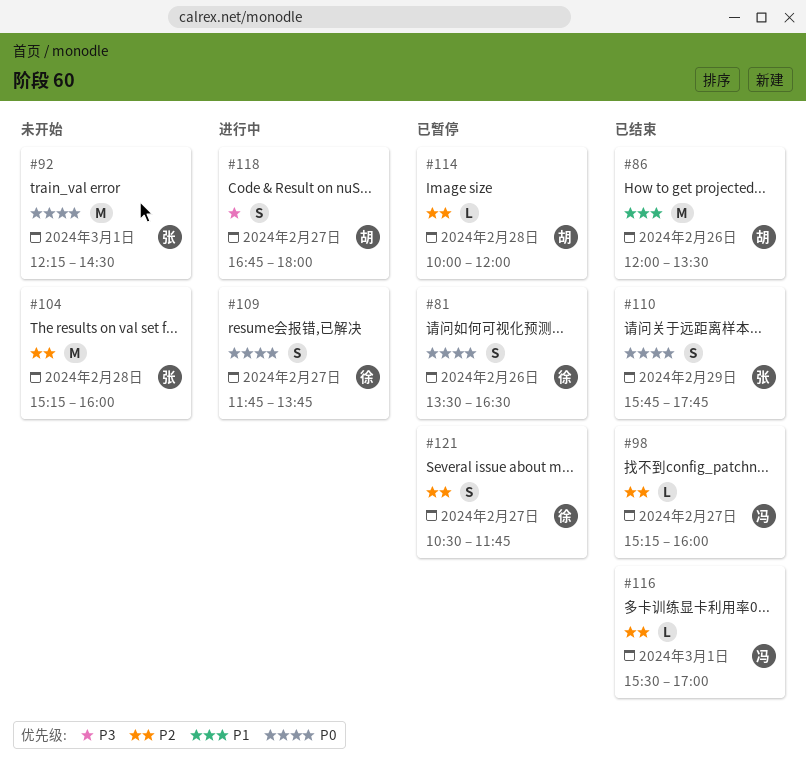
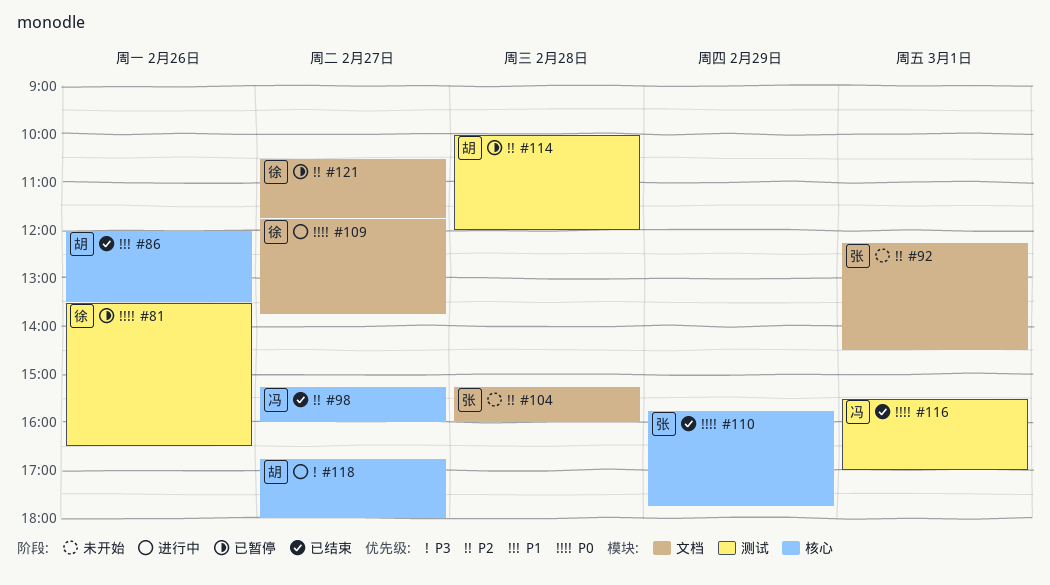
#92, priority: P0 -> P2
#116, priority: P2 -> P0

